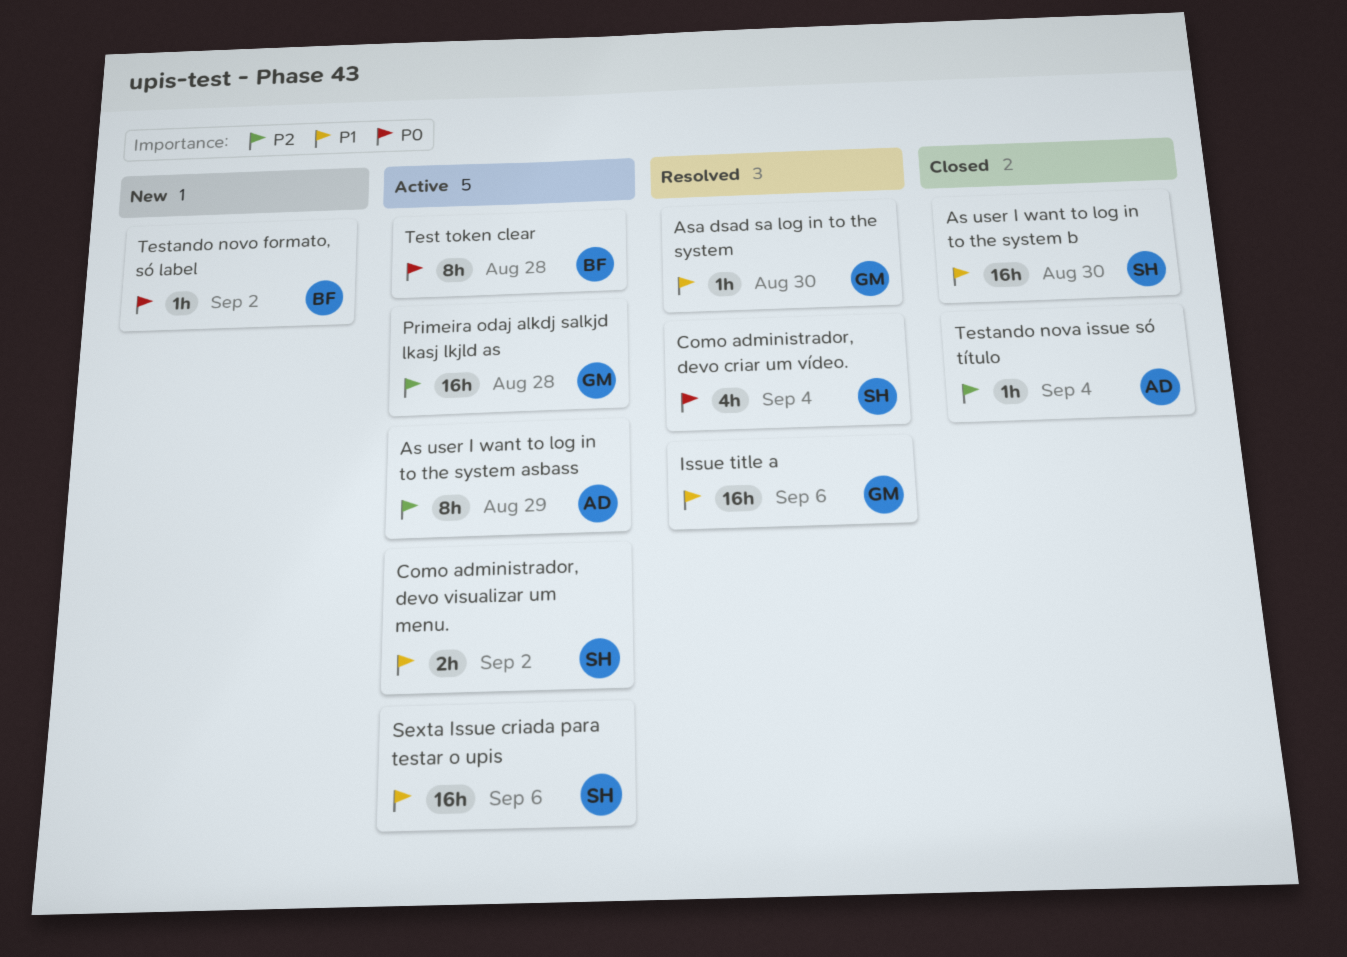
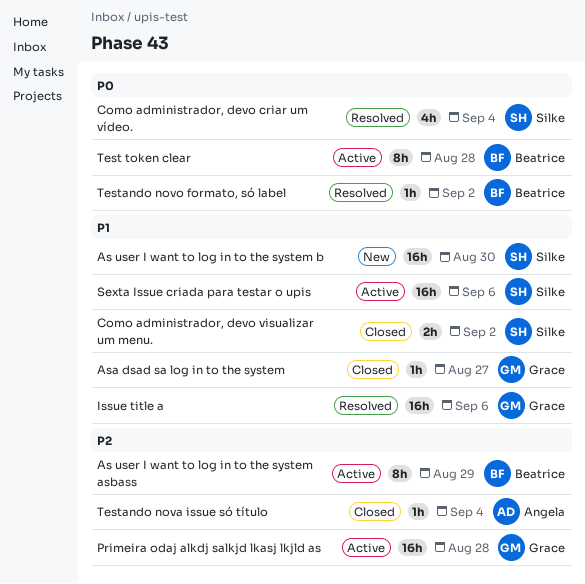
As user I want to log in to the system asbass, owner: Angela -> Beatrice
As user I want to log in to the system b, status: Closed -> New
Asa dsad sa log in to the system, status: Resolved -> Closed
Asa dsad sa log in to the system, due: Aug 30 -> Aug 27
Como administrador, devo visualizar um menu., status: Active -> Closed
Testando novo formato, só label, status: New -> Resolved

